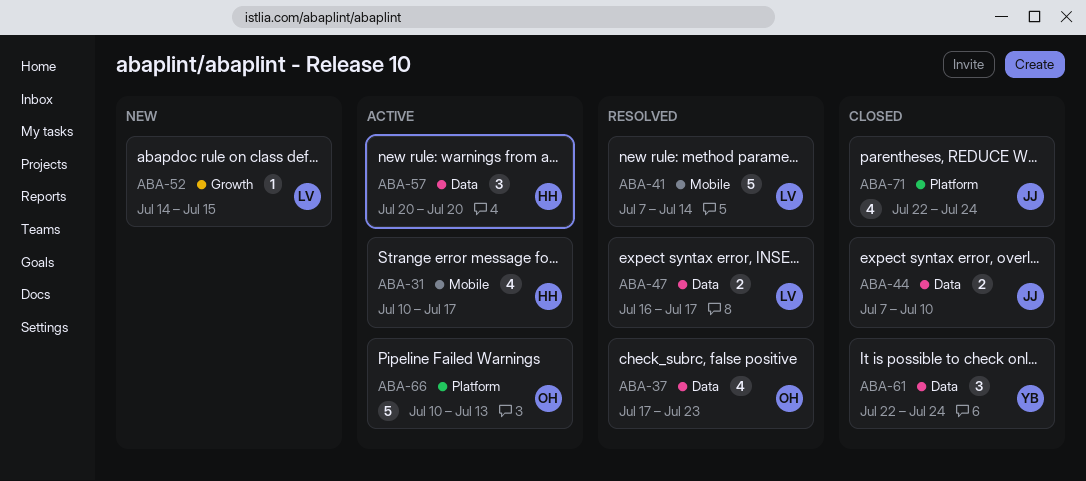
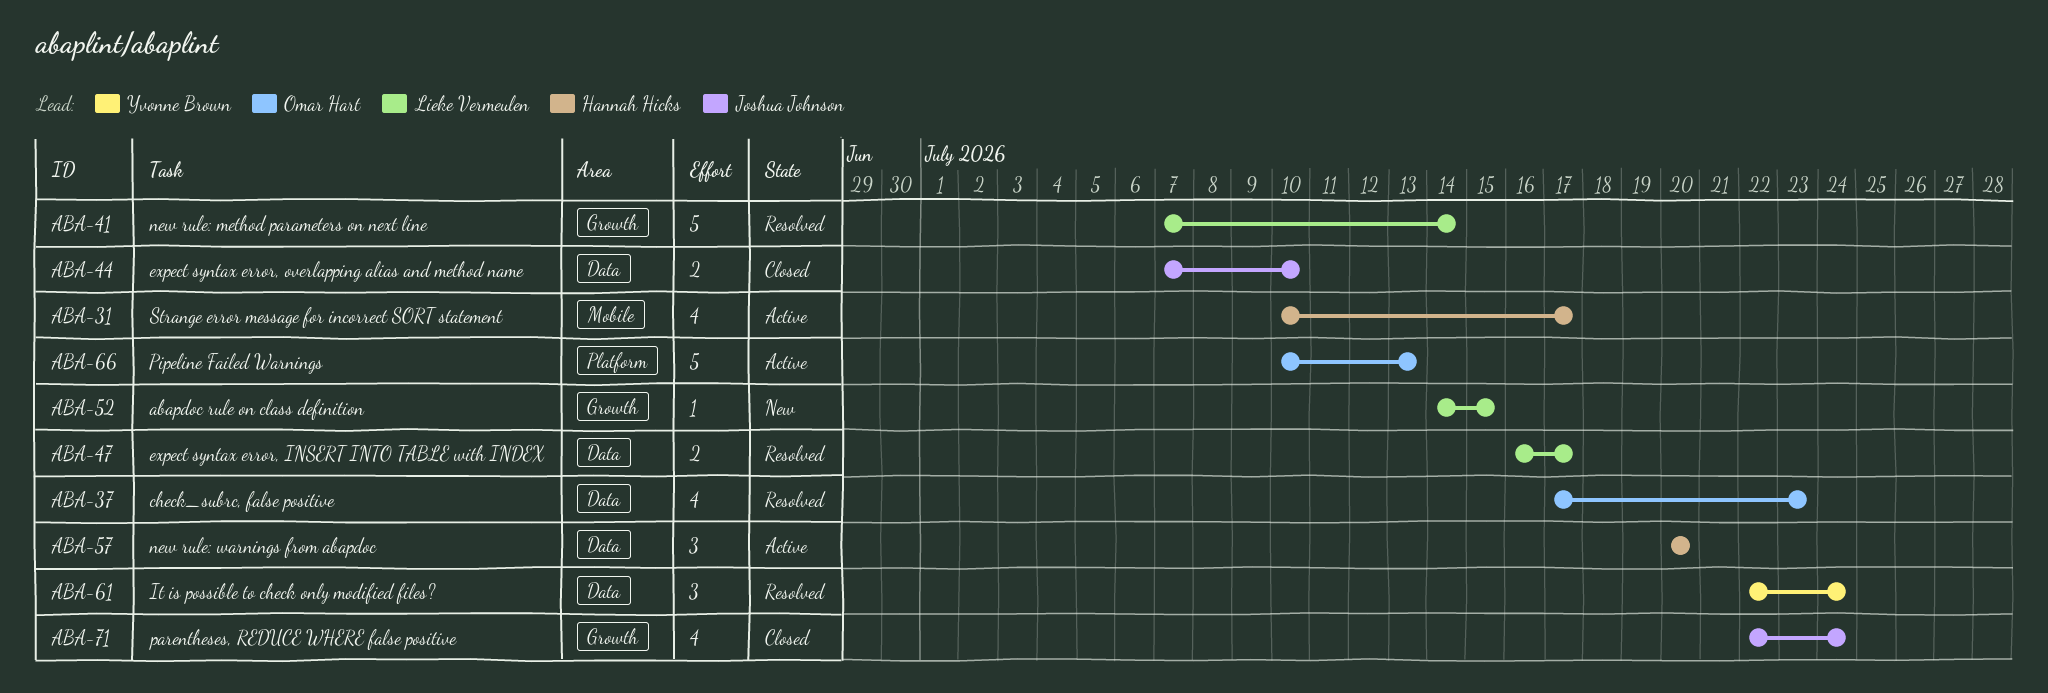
ABA-41, label: Mobile -> Growth
ABA-61, status: Closed -> Resolved
ABA-71, label: Platform -> Growth

